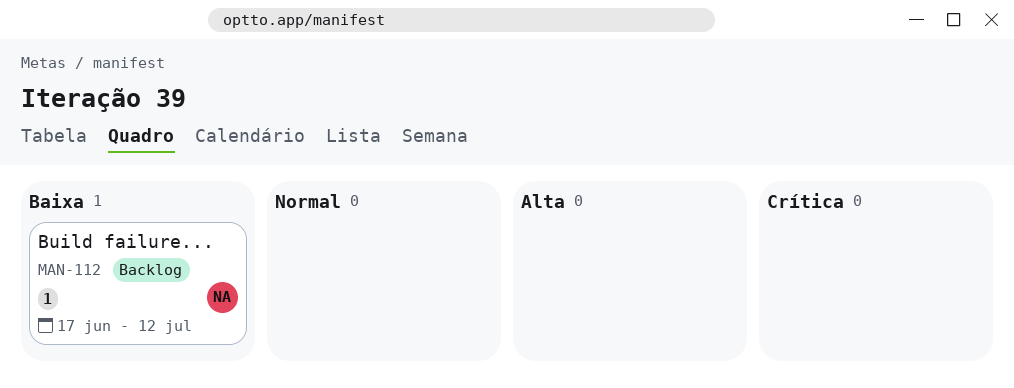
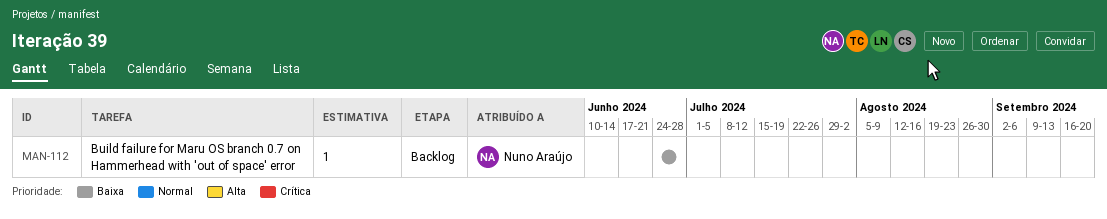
MAN-112, start: Jun 17 -> Jun 24
MAN-112, due: Jul 12 -> Jun 28

